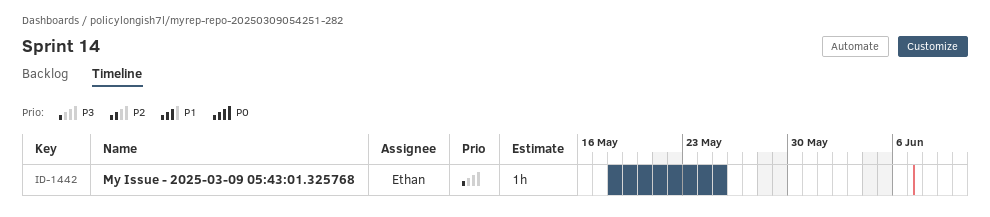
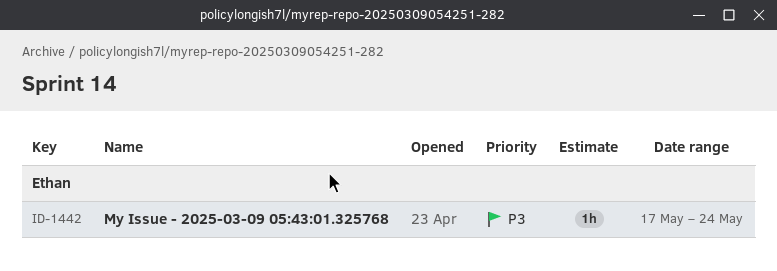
ID-1442, start: May 18 -> May 17
ID-1442, due: May 25 -> May 24

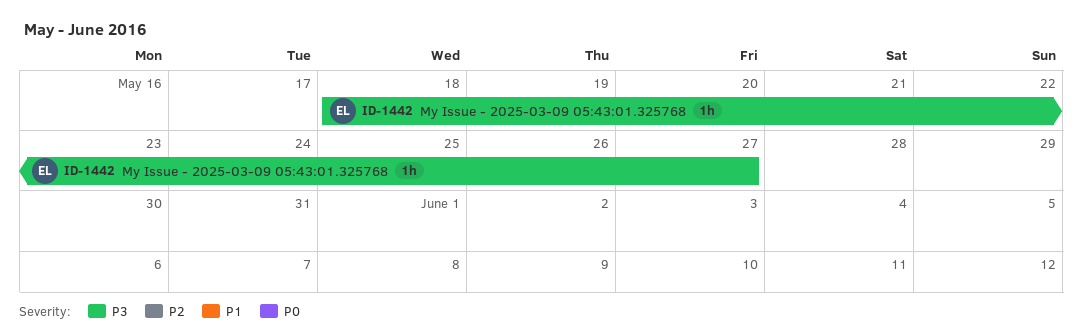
ID-1442, start: May 17 -> May 18
ID-1442, due: May 24 -> May 27

